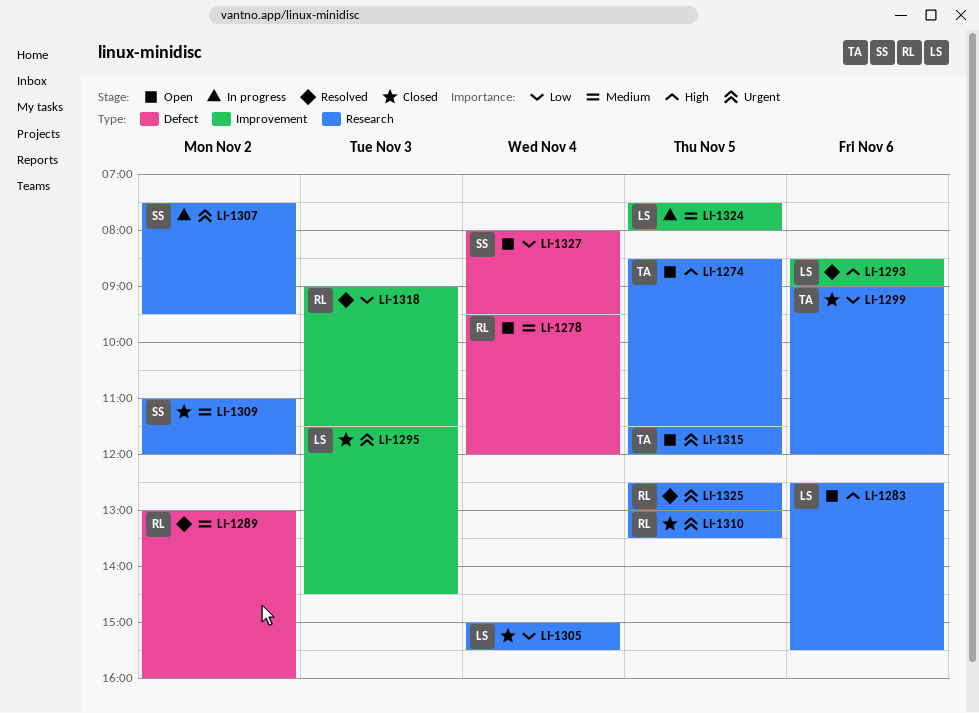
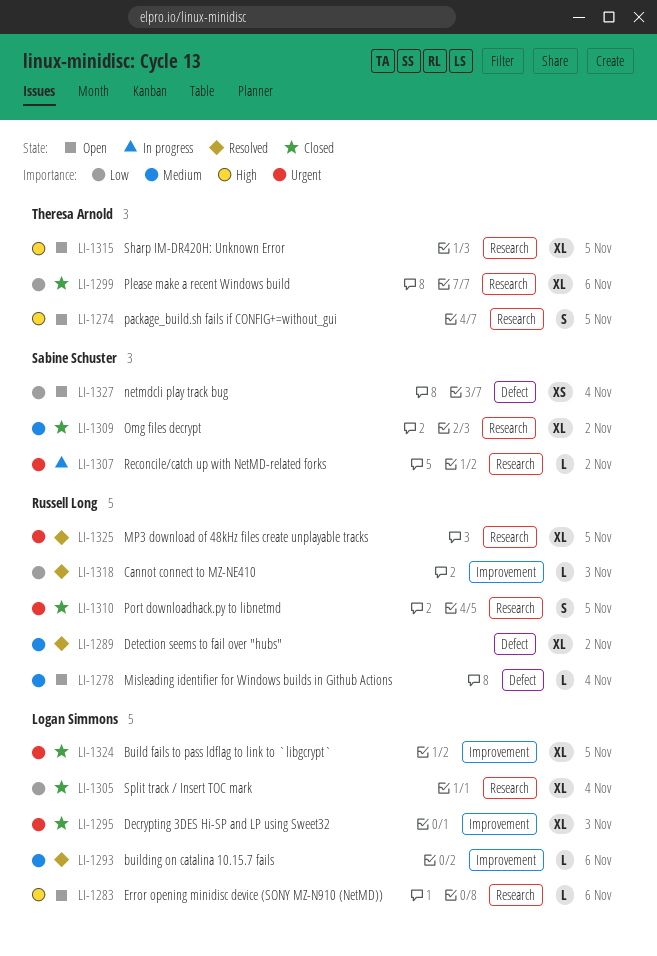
LI-1293, priority: High -> Medium
LI-1315, priority: Urgent -> High
LI-1324, status: In progress -> Closed
LI-1324, priority: Medium -> Urgent

